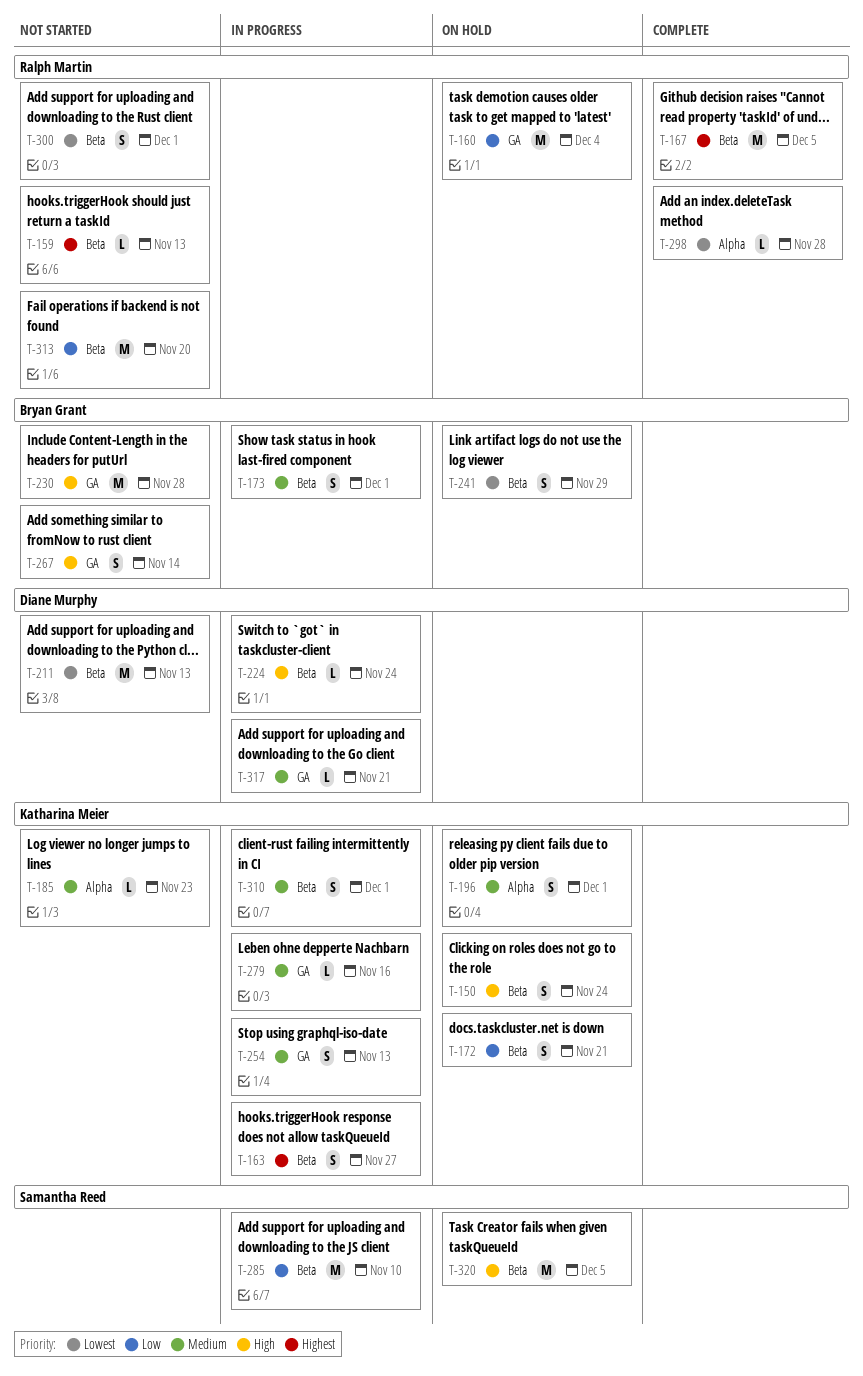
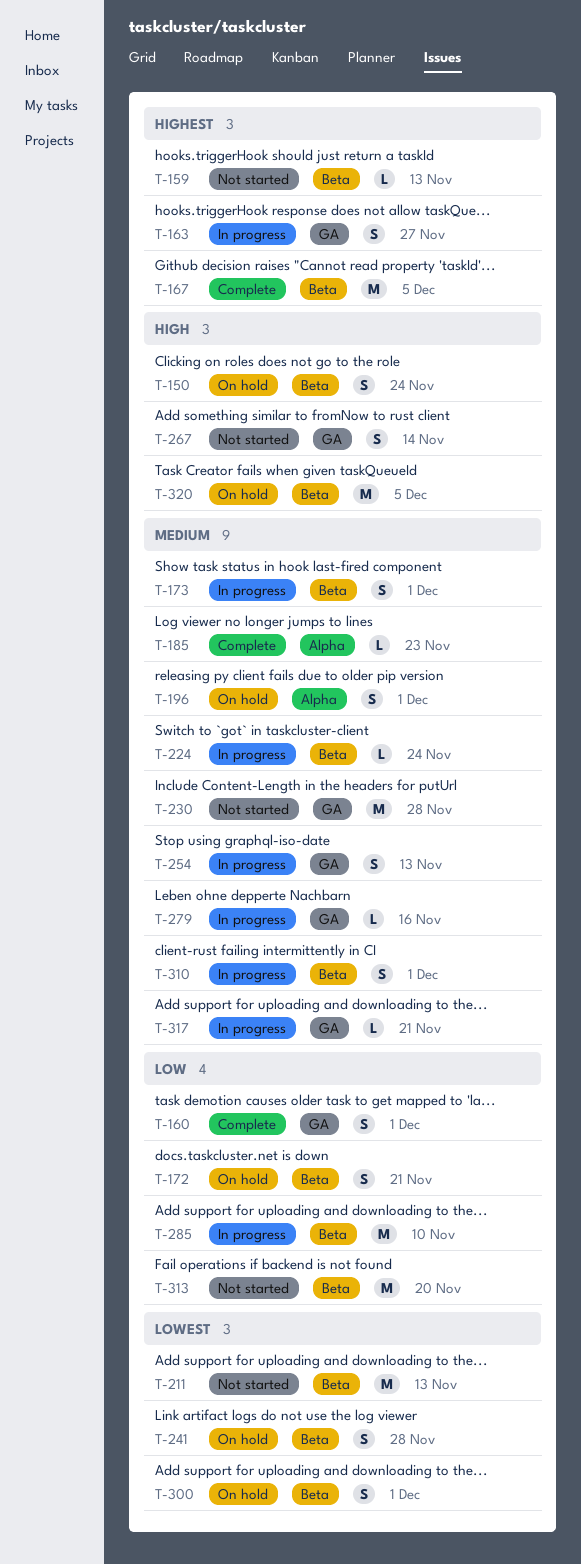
T-160, status: On hold -> Complete
T-160, estimate: M -> S
T-160, due: Dec 4 -> Dec 1
T-163, label: Beta -> GA
T-185, status: Not started -> Complete
T-224, priority: High -> Medium
T-230, priority: High -> Medium
T-241, due: Nov 29 -> Nov 28
T-298: present -> none
T-300, status: Not started -> On hold

